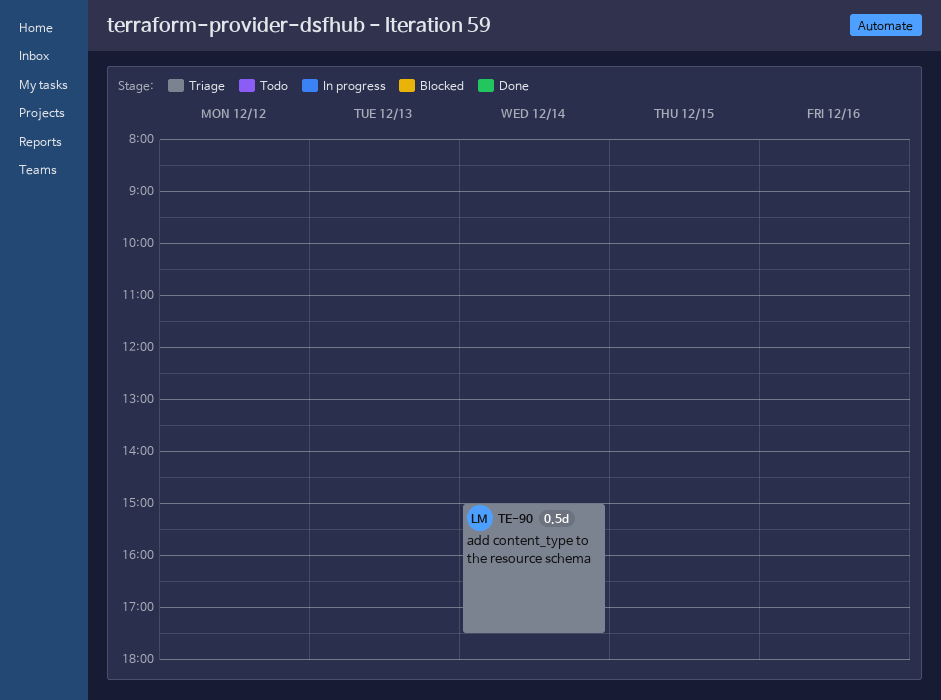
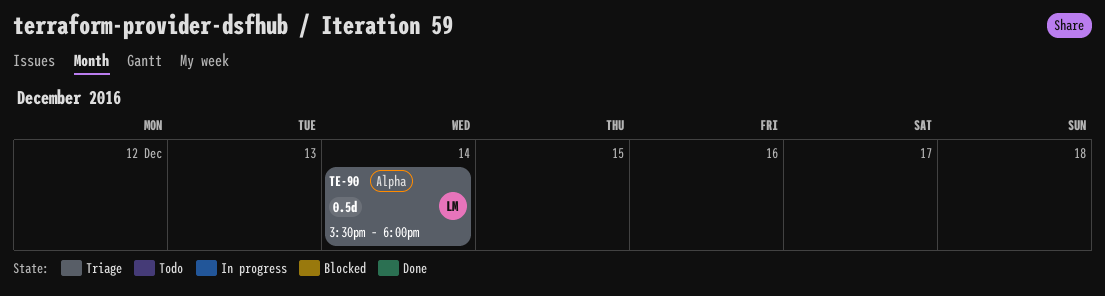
TE-90, begins: 15:00 -> 15:30
TE-90, ends: 17:30 -> 18:00

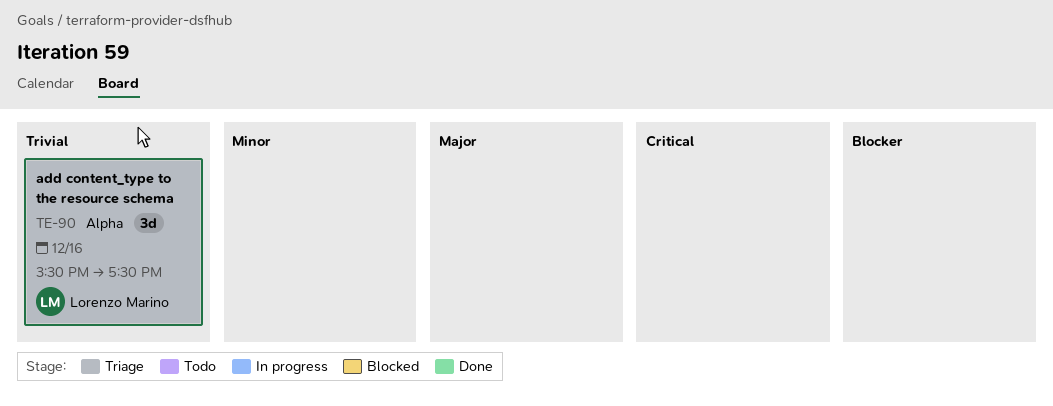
TE-90, estimate: 0.5d -> 3d
TE-90, day: Dec 14 -> Dec 16
TE-90, ends: 18:00 -> 17:30

